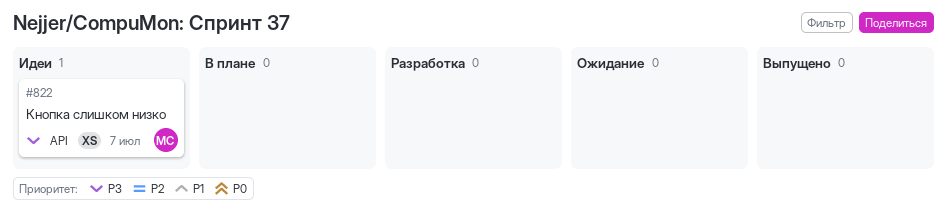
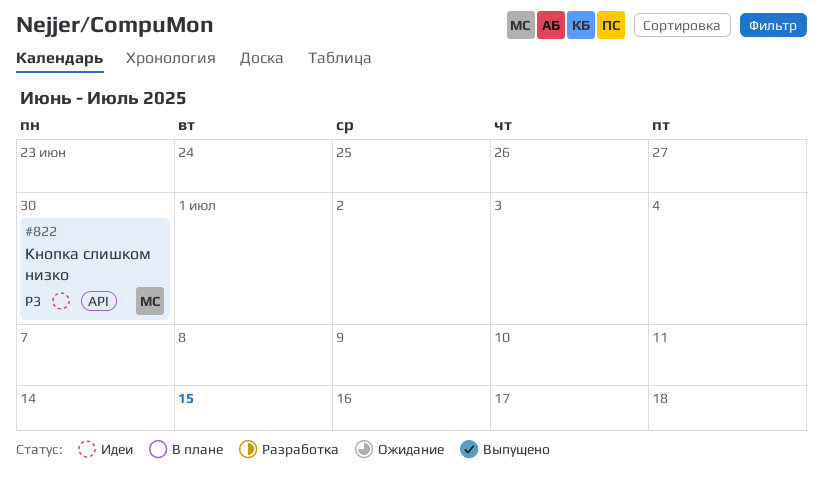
#822, due: Jul 7 -> Jun 30

